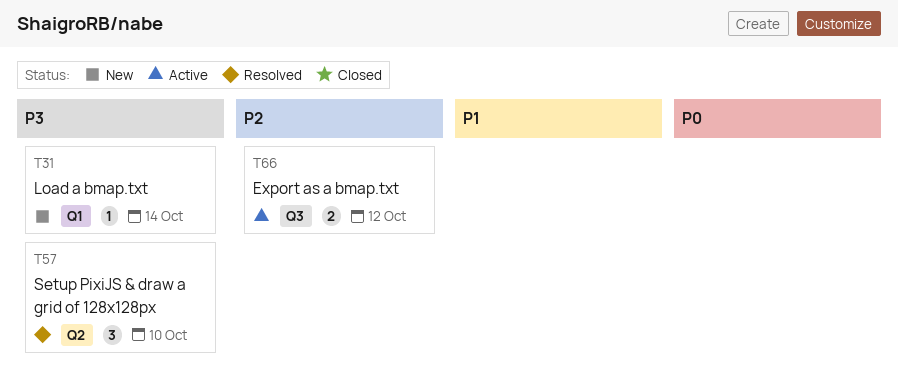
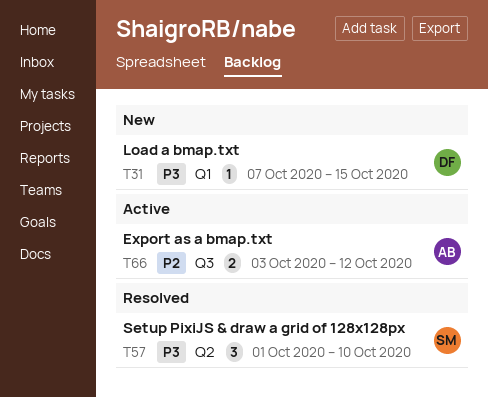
T31, due: Oct 14 -> Oct 15

